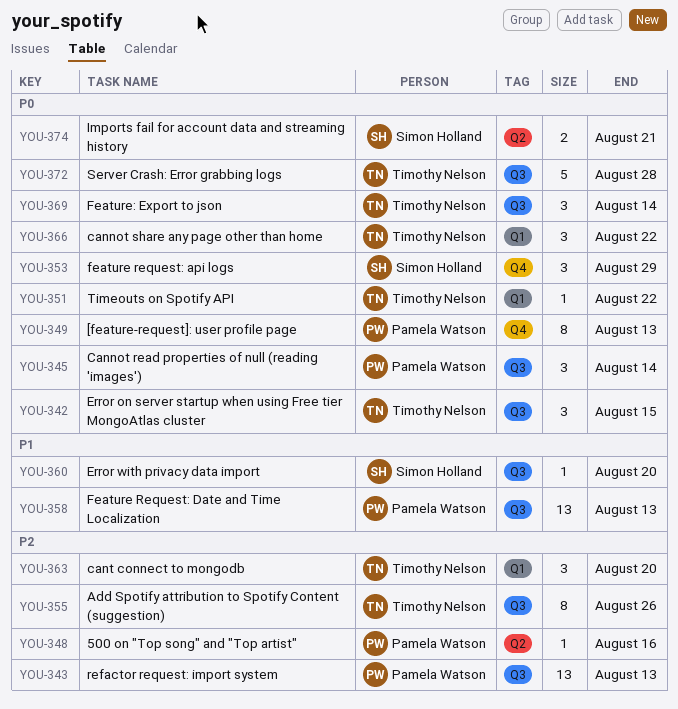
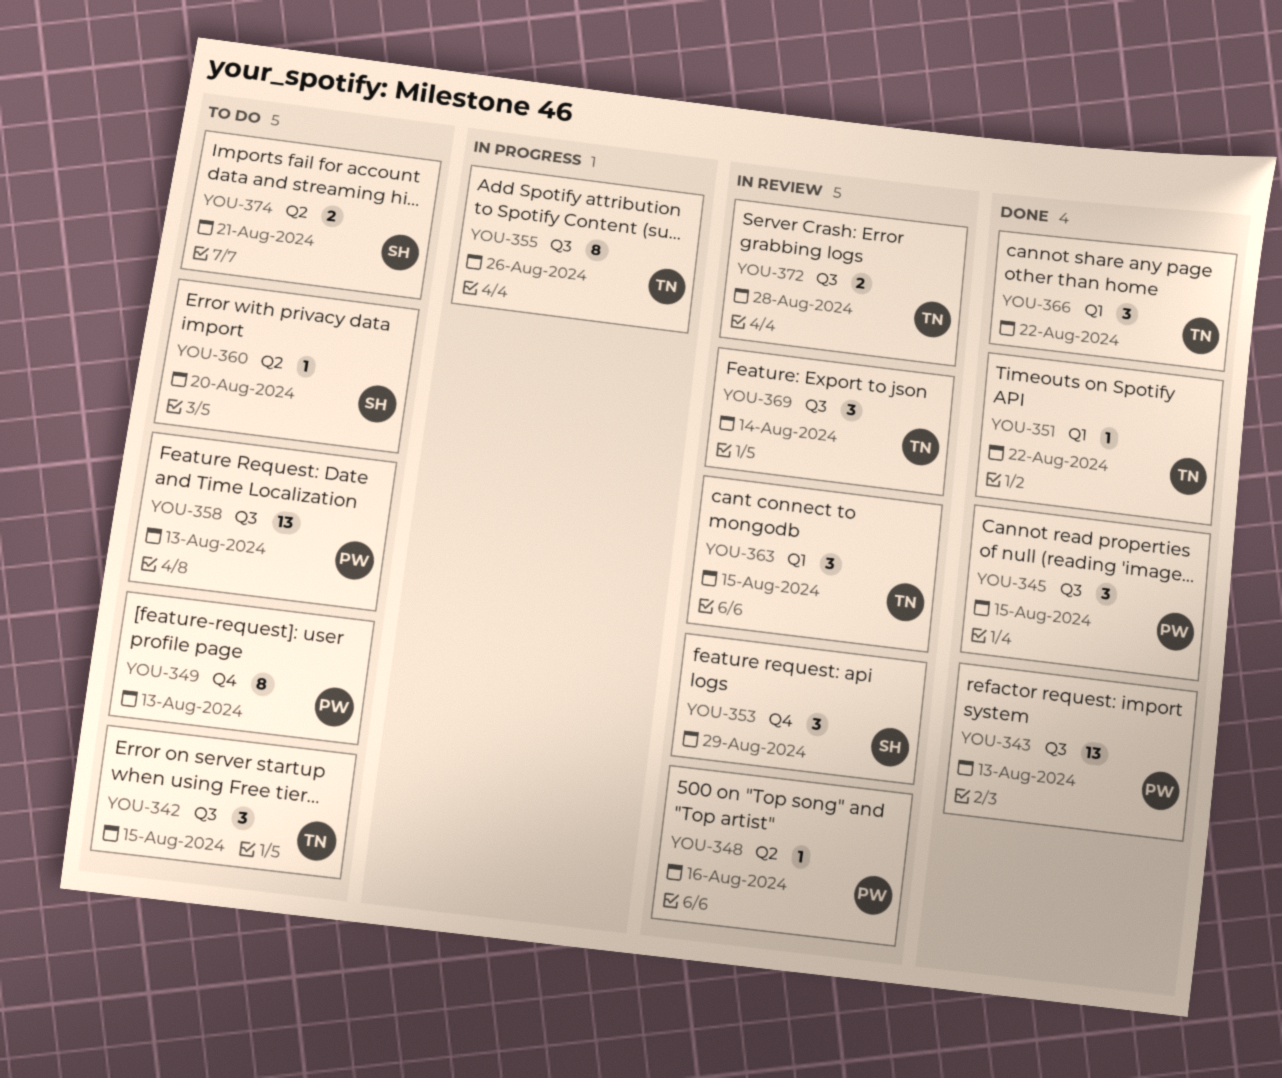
YOU-345, due: Aug 14 -> Aug 15
YOU-360, label: Q3 -> Q2
YOU-363, due: Aug 20 -> Aug 15
YOU-372, estimate: 5 -> 2

